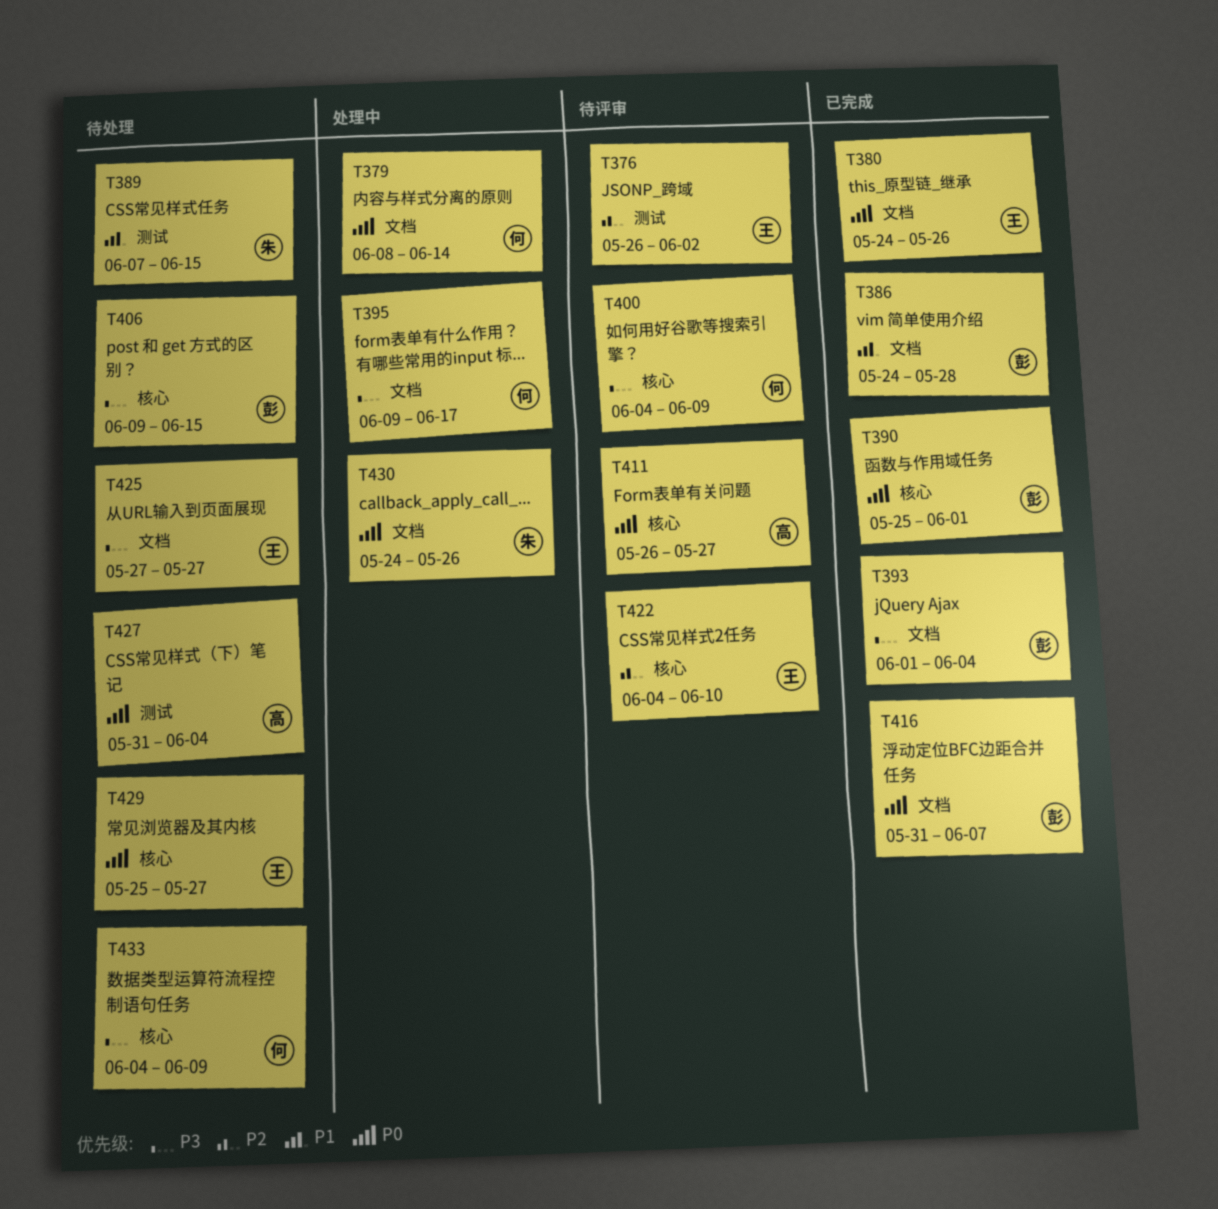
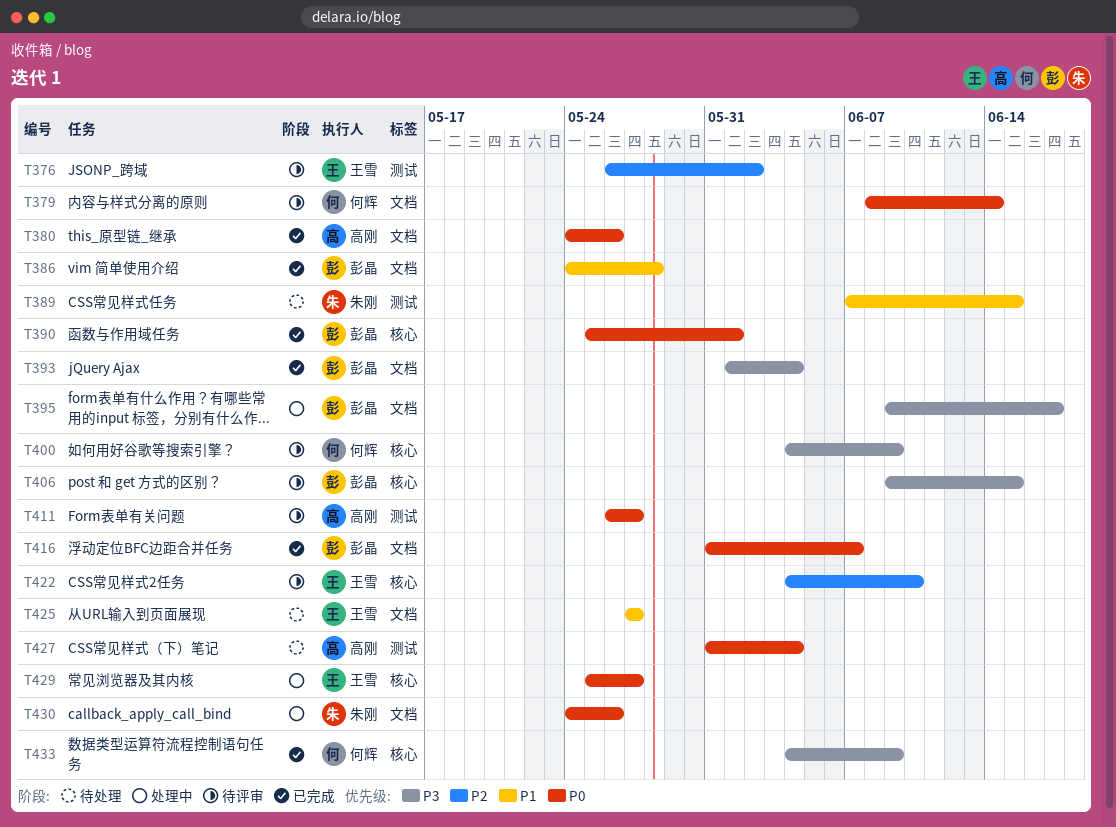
T379, status: 处理中 -> 待评审
T380, owner: 王雪 -> 高刚
T395, owner: 何辉 -> 彭晶
T406, status: 待处理 -> 待评审
T411, label: 核心 -> 测试
T425, priority: P3 -> P1
T429, status: 待处理 -> 处理中
T433, status: 待处理 -> 已完成

